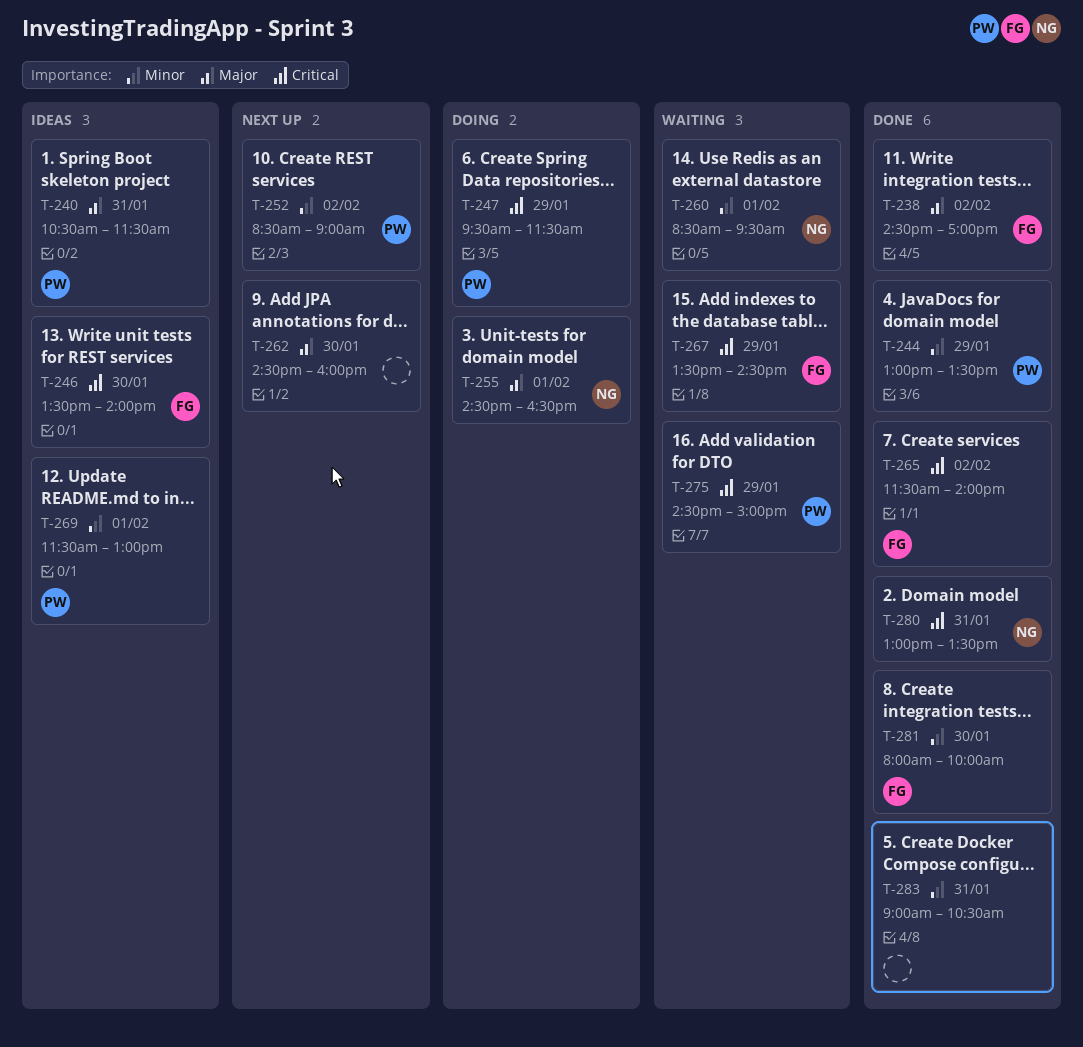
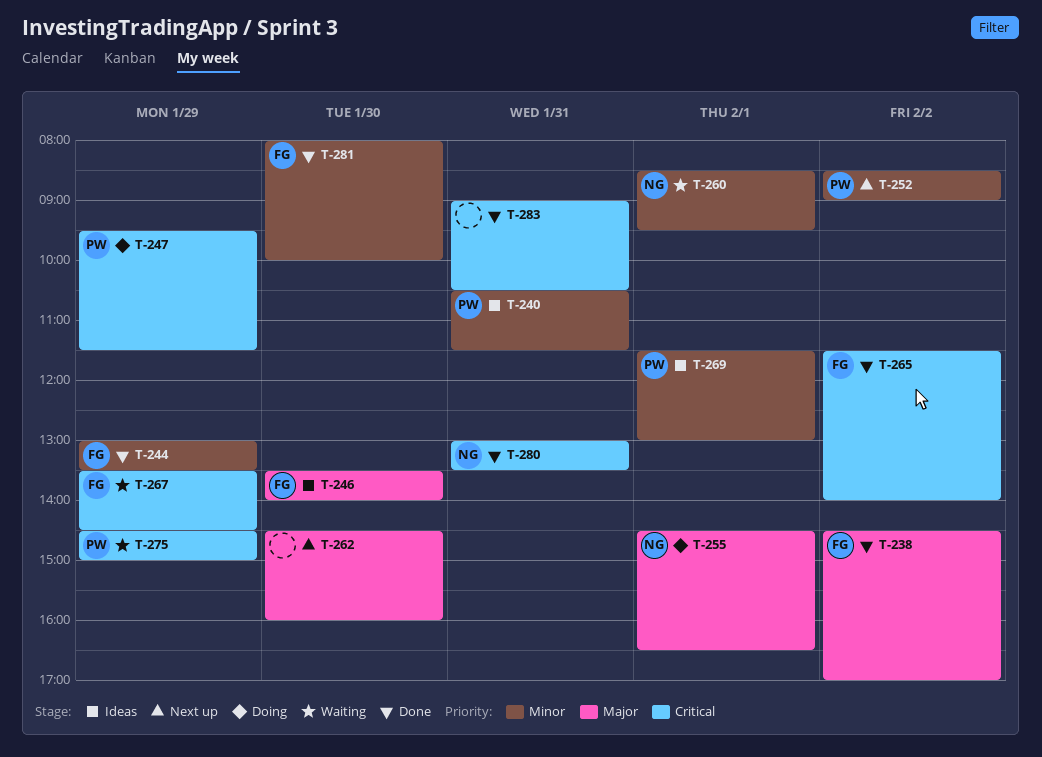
T-240, priority: Major -> Minor
T-244, owner: PW -> FG
T-246, priority: Critical -> Major
T-283, priority: Minor -> Critical

